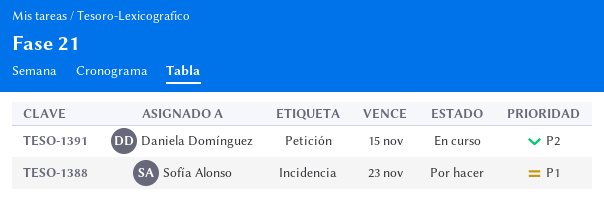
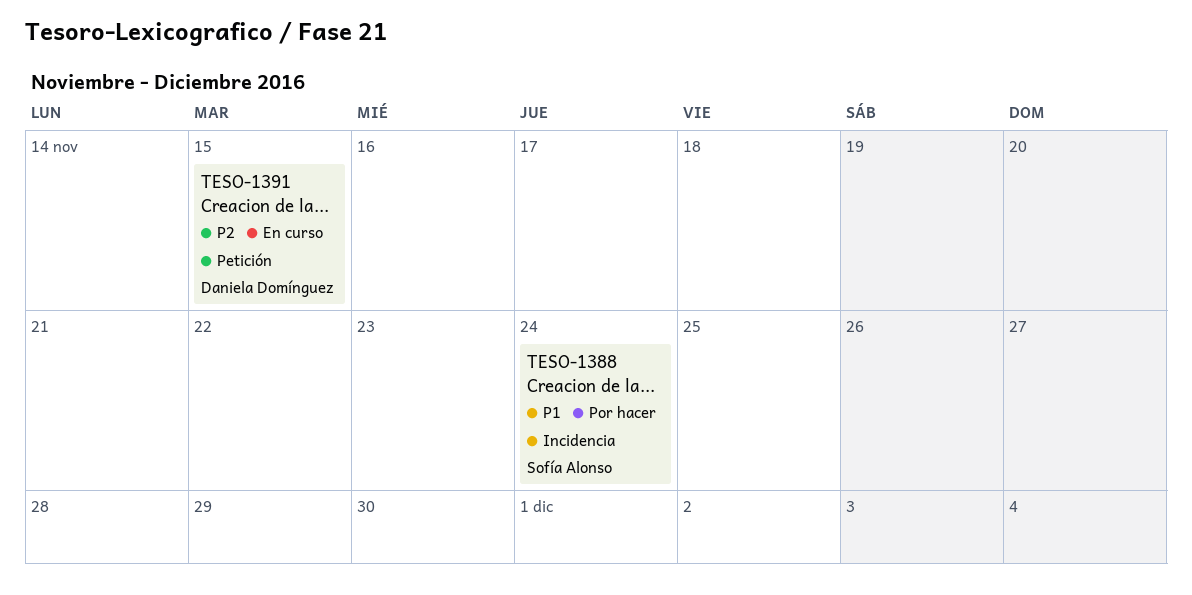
TESO-1388, due: Nov 23 -> Nov 24

